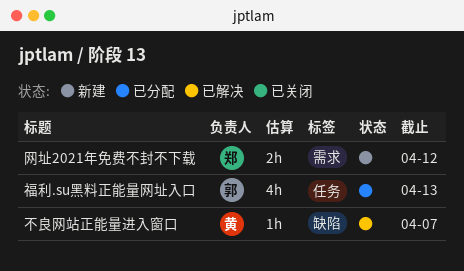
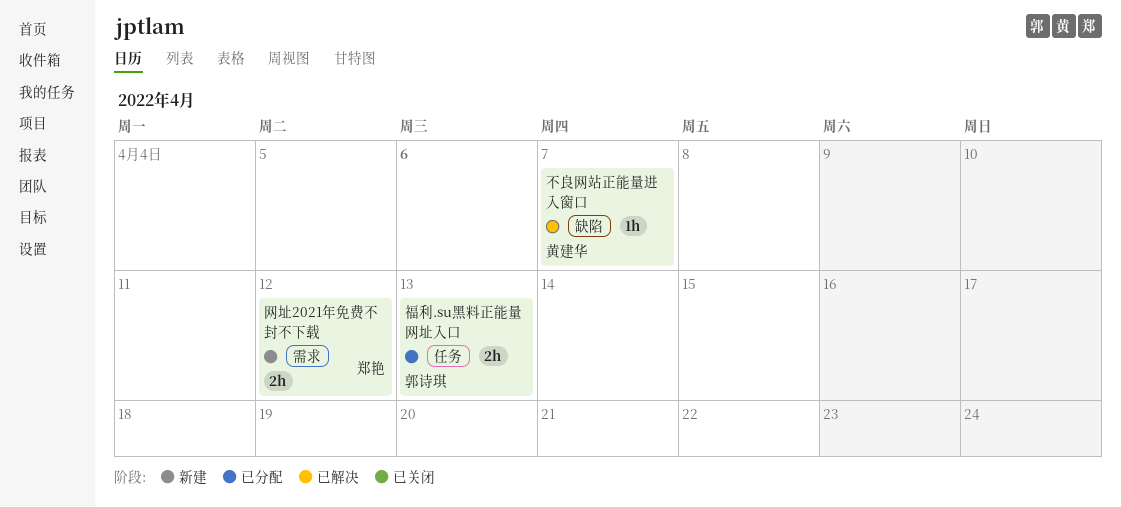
福利.su黑料正能量网址入口, estimate: 4h -> 2h

